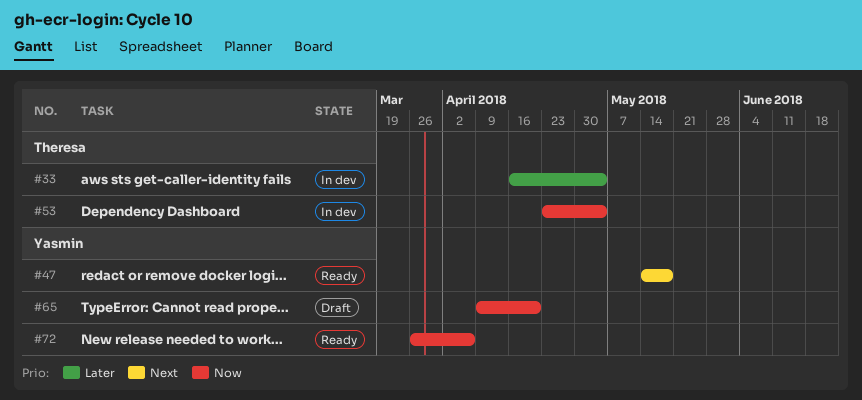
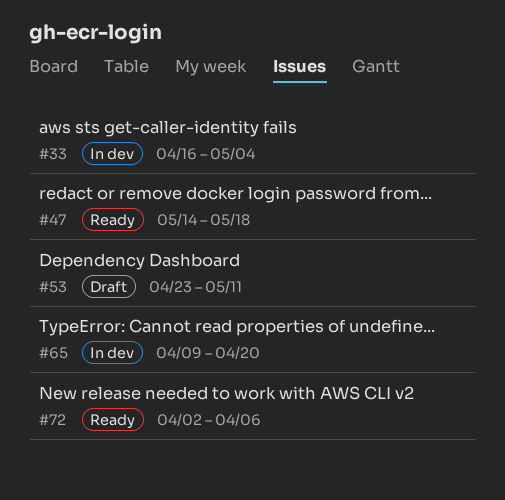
#53, status: In dev -> Draft
#53, due: May 4 -> May 11
#65, status: Draft -> In dev
#72, start: Mar 26 -> Apr 2

